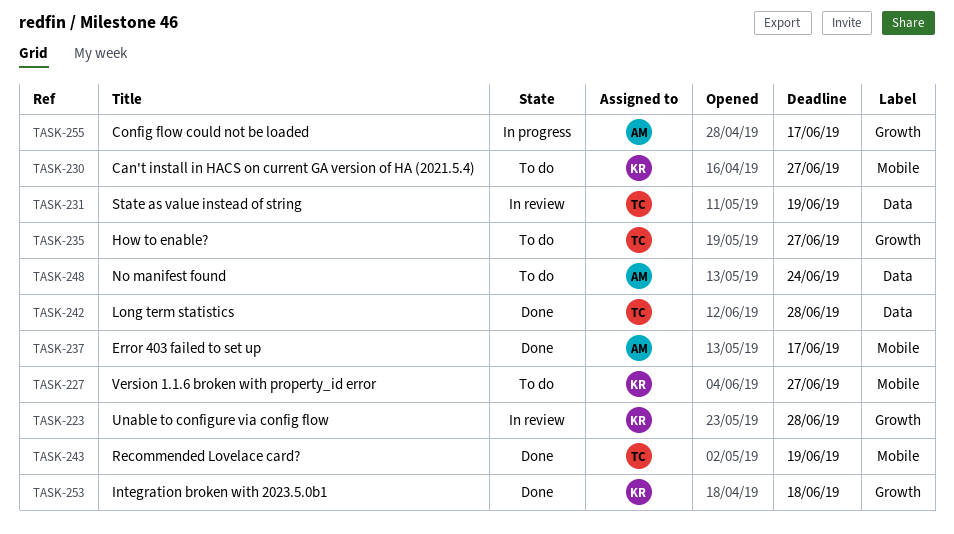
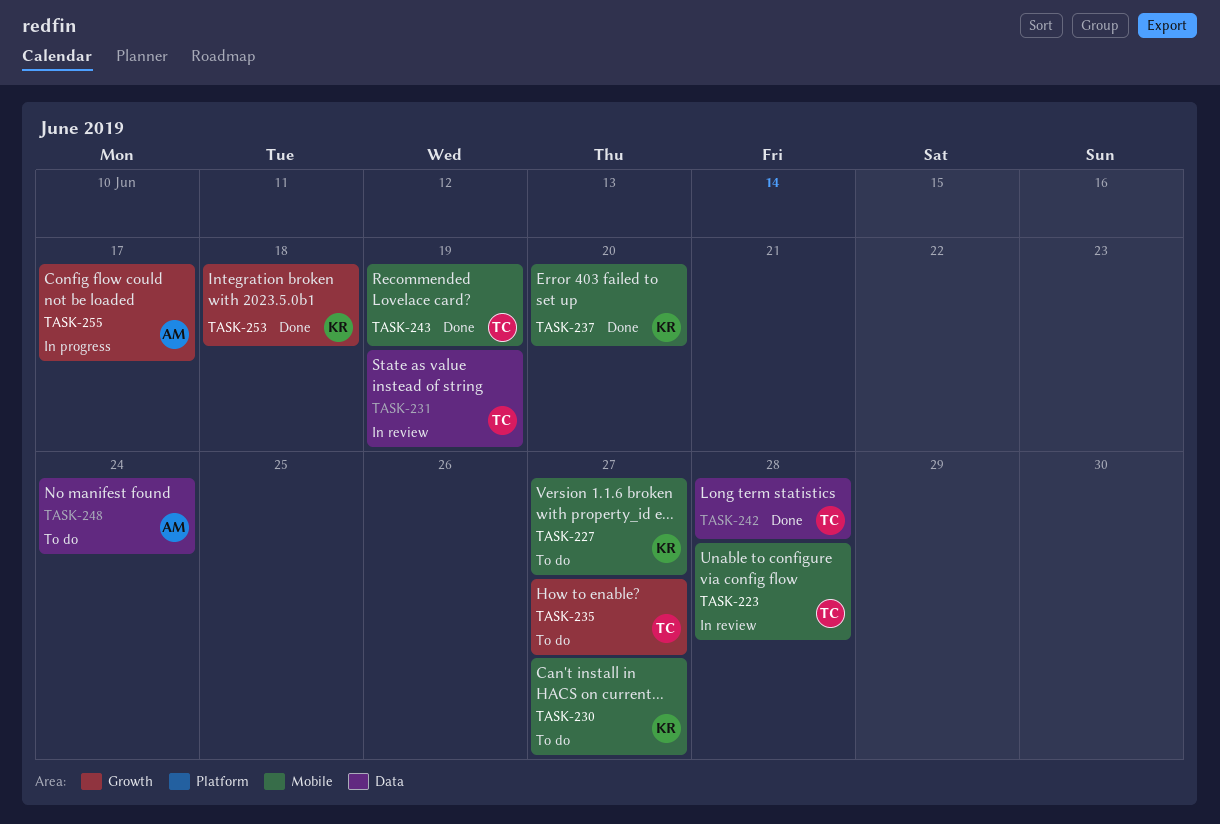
TASK-223, owner: KR -> TC
TASK-223, label: Growth -> Mobile
TASK-237, owner: AM -> KR
TASK-237, due: Jun 17 -> Jun 20

